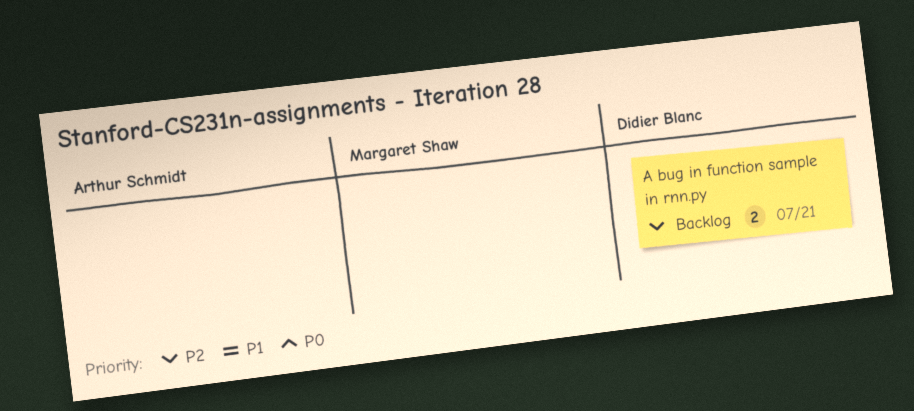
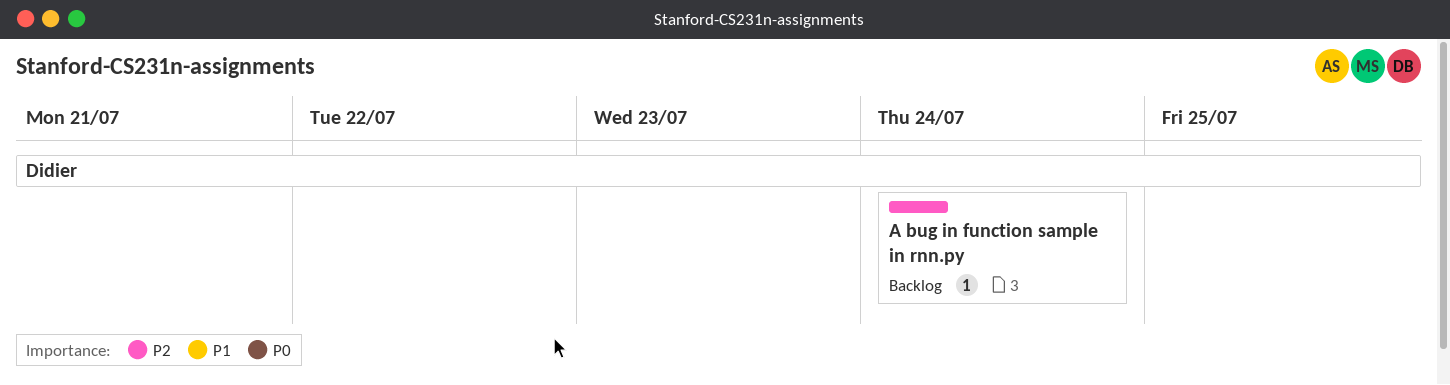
A bug in function sample in rnn.py, estimate: 2 -> 1
A bug in function sample in rnn.py, due: Jul 21 -> Jul 24

